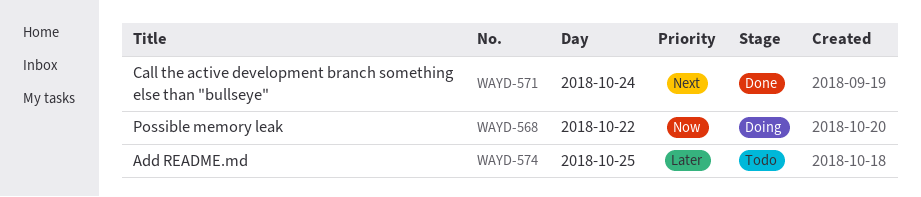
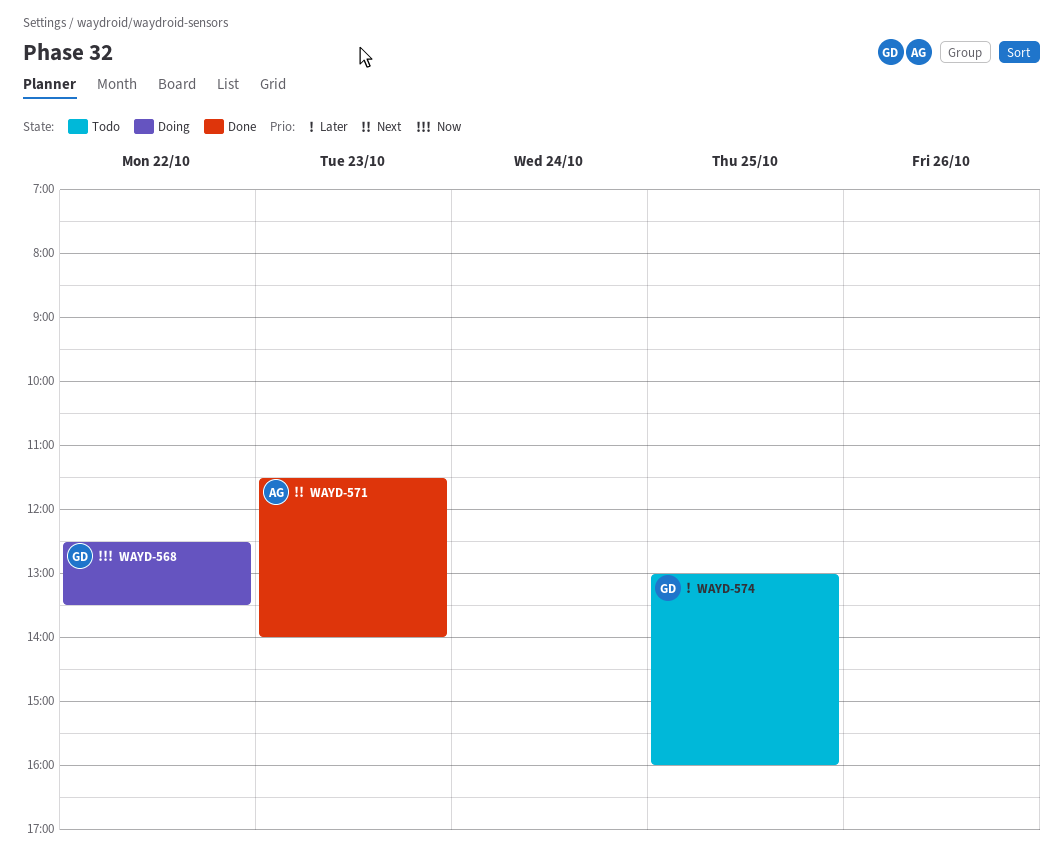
WAYD-571, day: Oct 24 -> Oct 23

